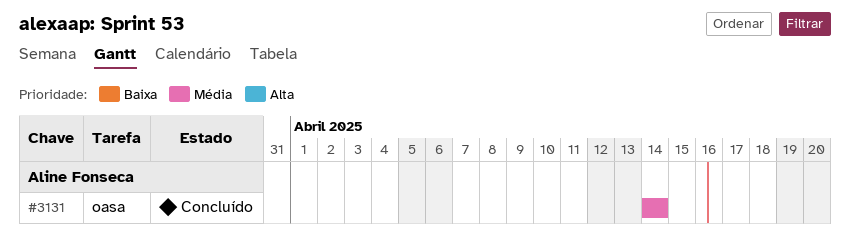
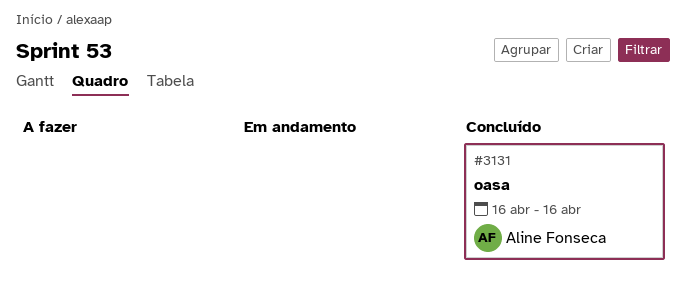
#3131, start: Apr 14 -> Apr 16
#3131, due: Apr 14 -> Apr 16

